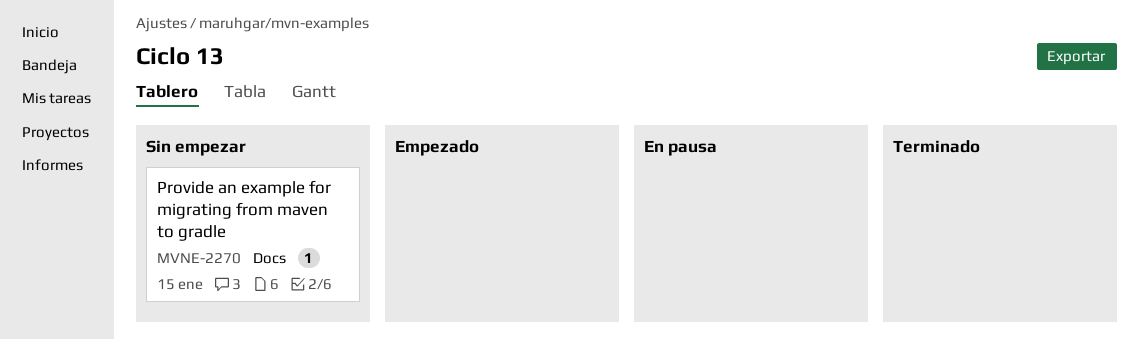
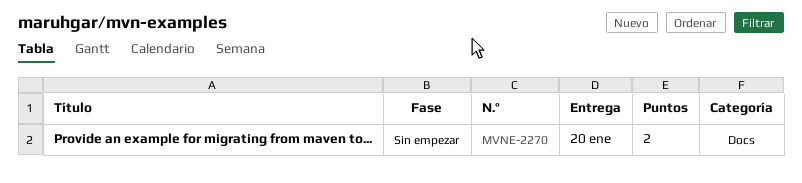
MVNE-2270, estimate: 1 -> 2
MVNE-2270, due: Jan 15 -> Jan 20

